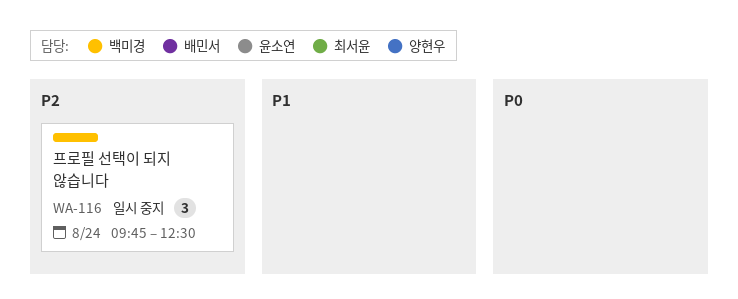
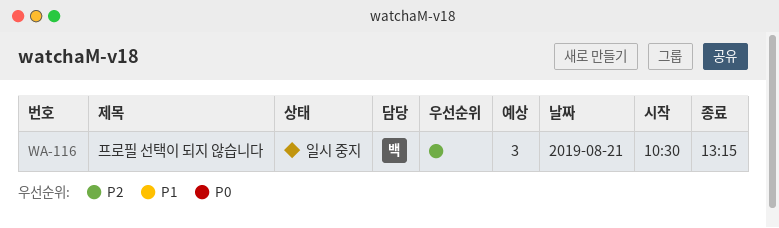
WA-116, day: Aug 24 -> Aug 21
WA-116, begins: 09:45 -> 10:30
WA-116, ends: 12:30 -> 13:15

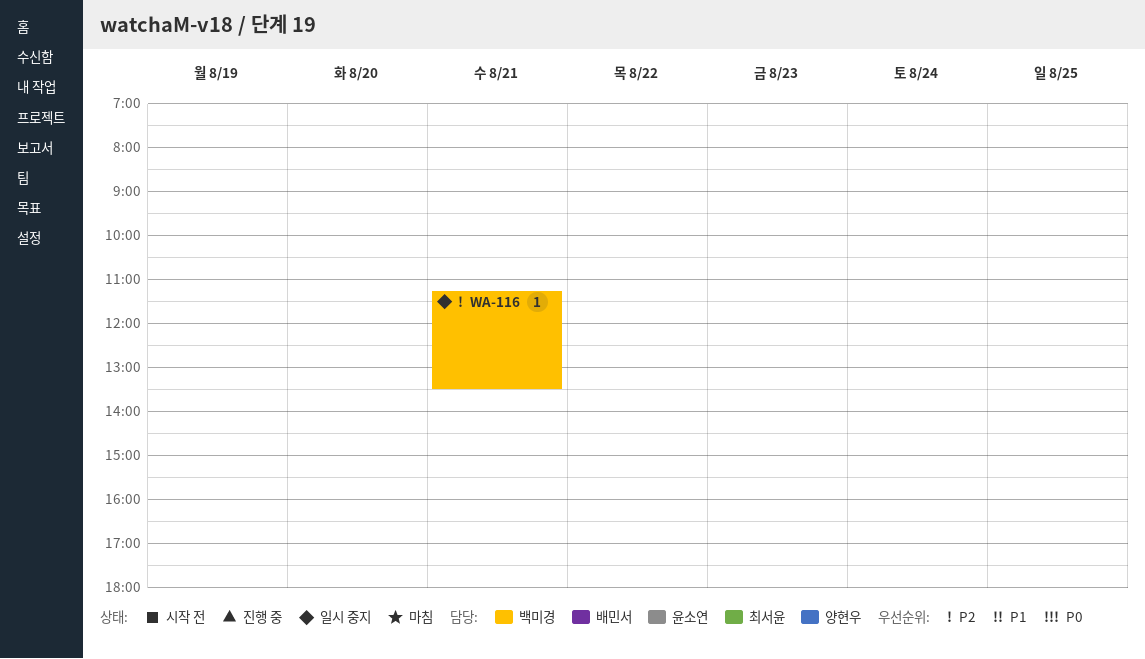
WA-116, estimate: 3 -> 1
WA-116, begins: 10:30 -> 11:15
WA-116, ends: 13:15 -> 13:30

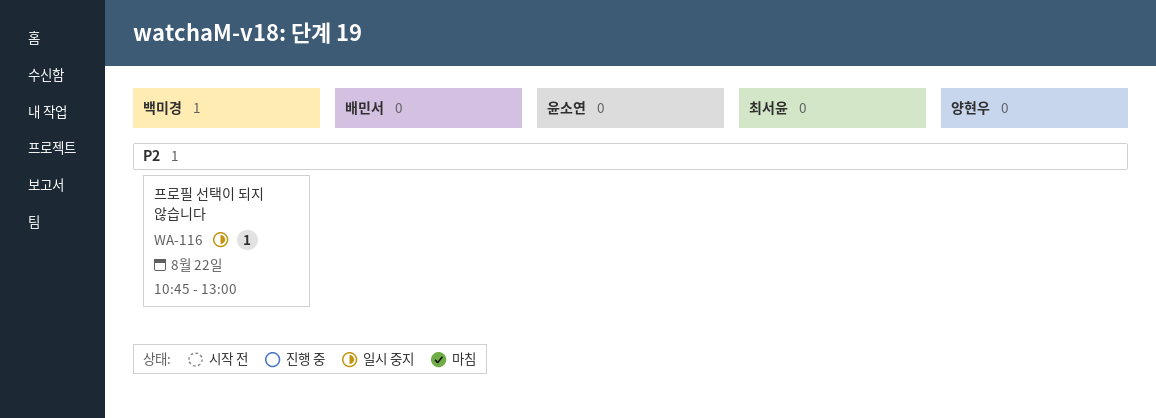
WA-116, day: Aug 21 -> Aug 22
WA-116, begins: 11:15 -> 10:45
WA-116, ends: 13:30 -> 13:00

